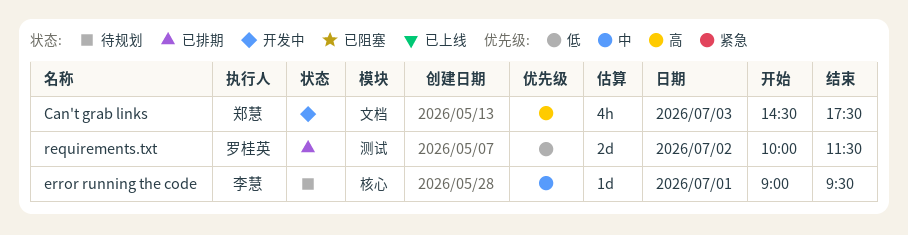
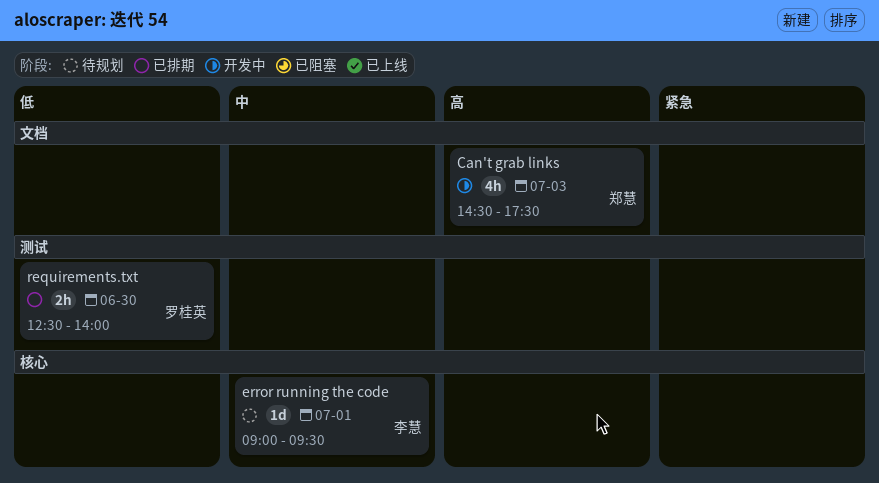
requirements.txt, estimate: 2d -> 2h
requirements.txt, day: Jul 2 -> Jun 30
requirements.txt, begins: 10:00 -> 12:30
requirements.txt, ends: 11:30 -> 14:00

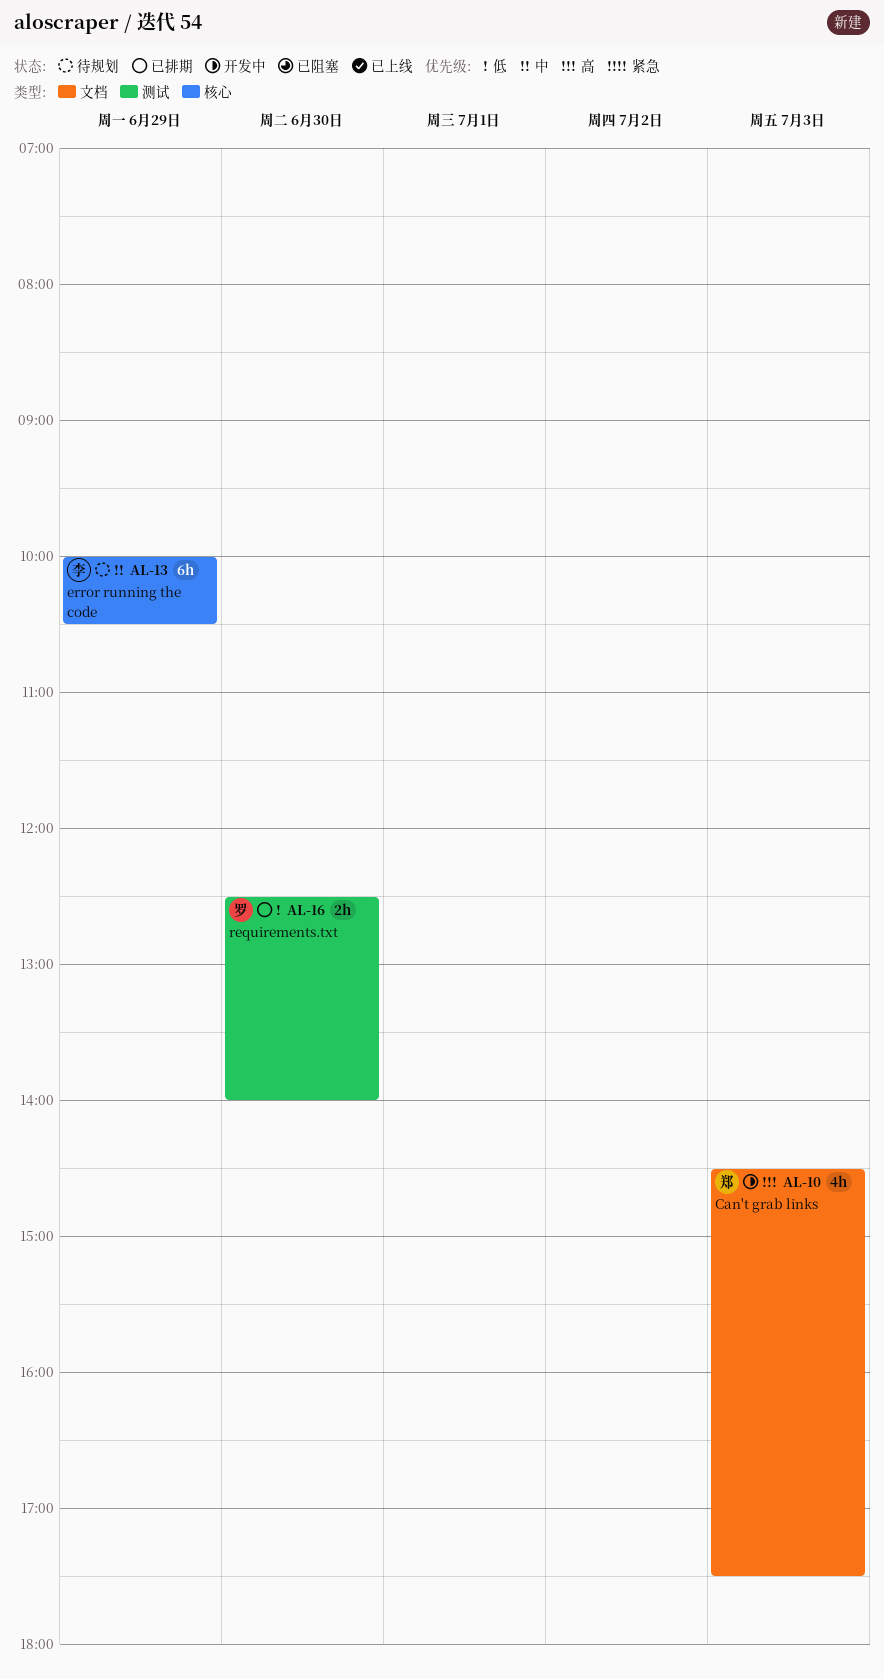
error running the code, estimate: 1d -> 6h
error running the code, day: Jul 1 -> Jun 29
error running the code, begins: 09:00 -> 10:00
error running the code, ends: 09:30 -> 10:30

